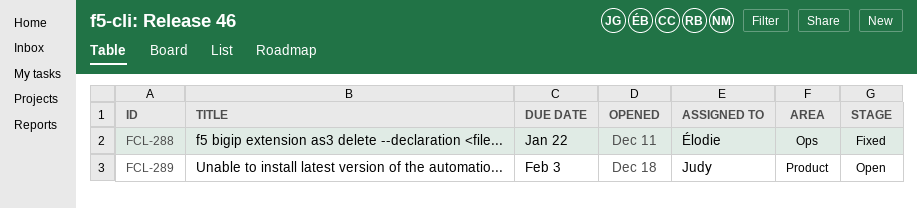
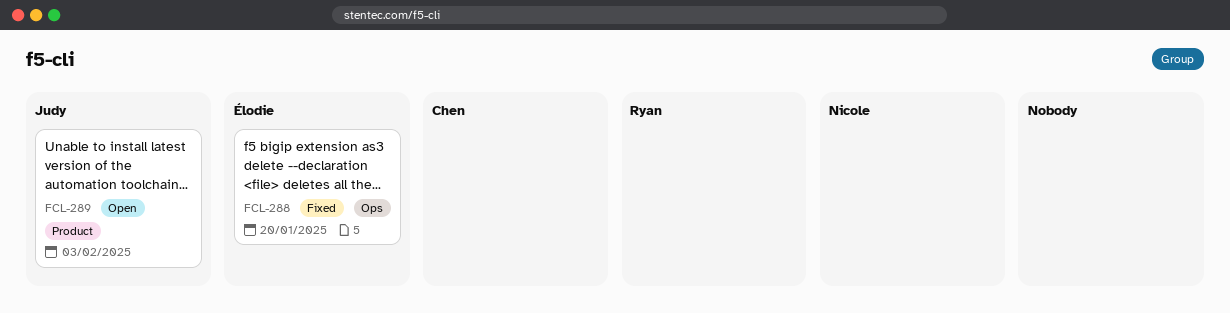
FCL-288, due: Jan 22 -> Jan 20

